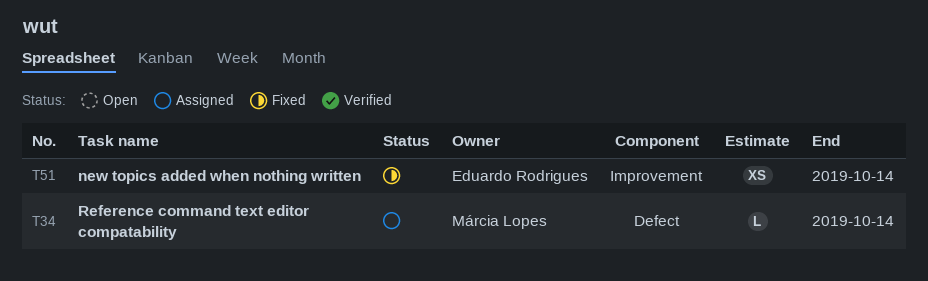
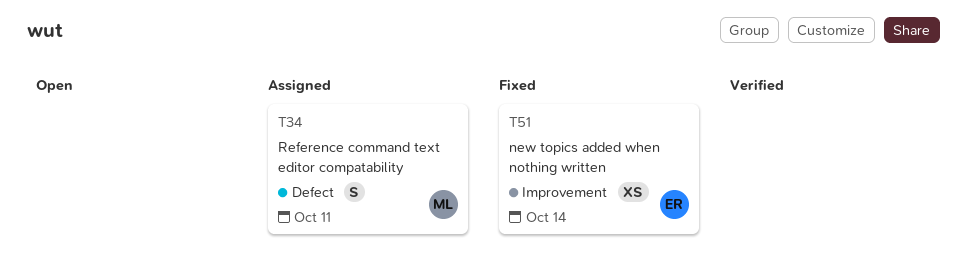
T34, estimate: L -> S
T34, due: Oct 14 -> Oct 11

